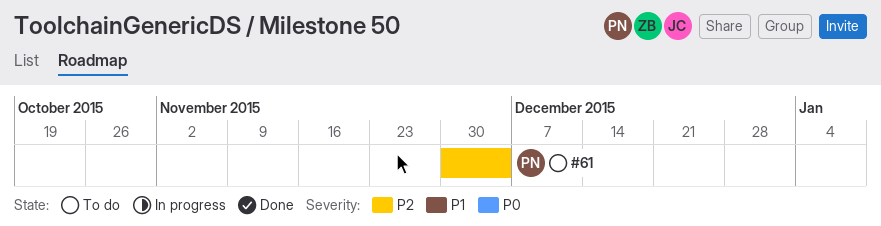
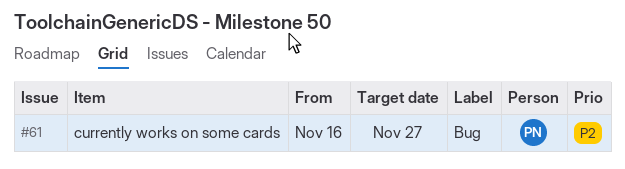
#61, start: Nov 30 -> Nov 16
#61, due: Dec 4 -> Nov 27

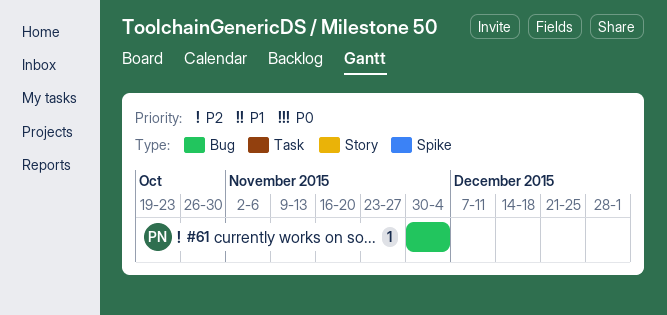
#61, start: Nov 16 -> Nov 30
#61, due: Nov 27 -> Dec 4

